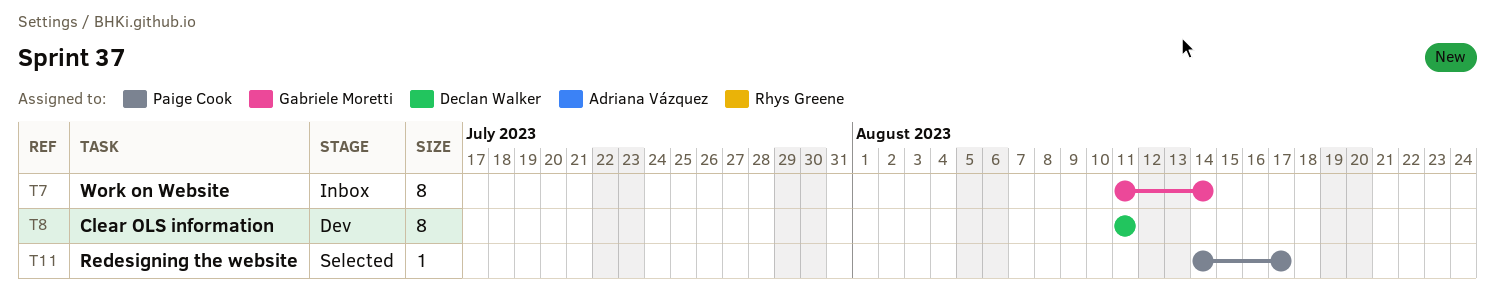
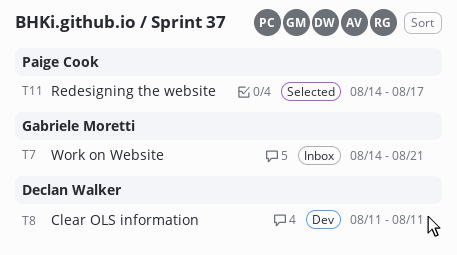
T7, start: Aug 11 -> Aug 14
T7, due: Aug 14 -> Aug 21

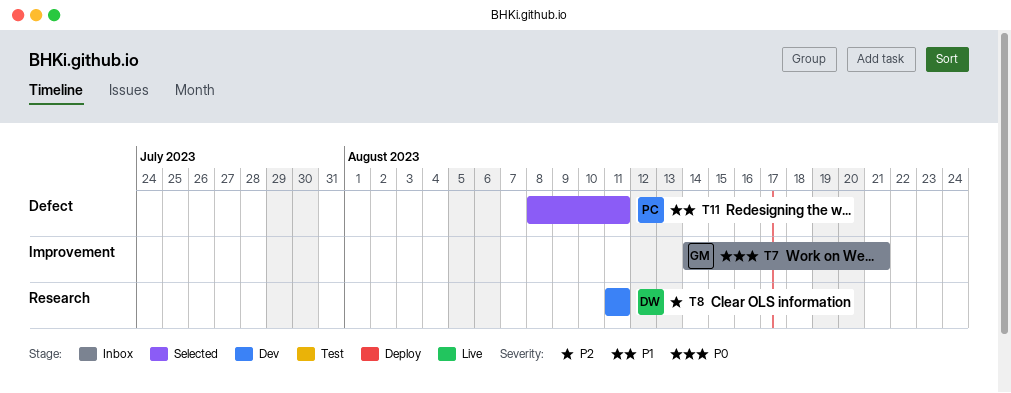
T11, start: Aug 14 -> Aug 8
T11, due: Aug 17 -> Aug 11

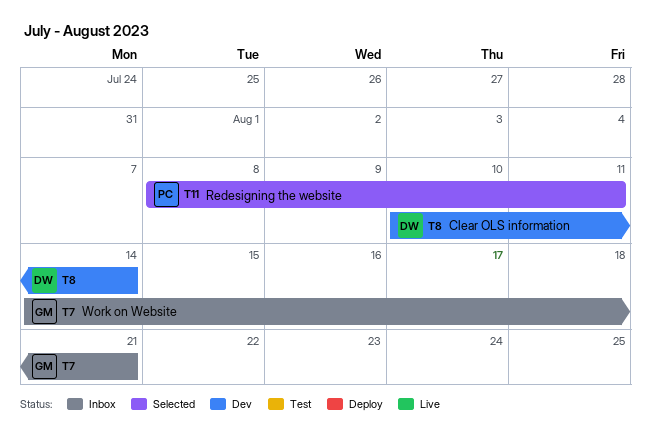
T8, start: Aug 11 -> Aug 10
T8, due: Aug 11 -> Aug 14

